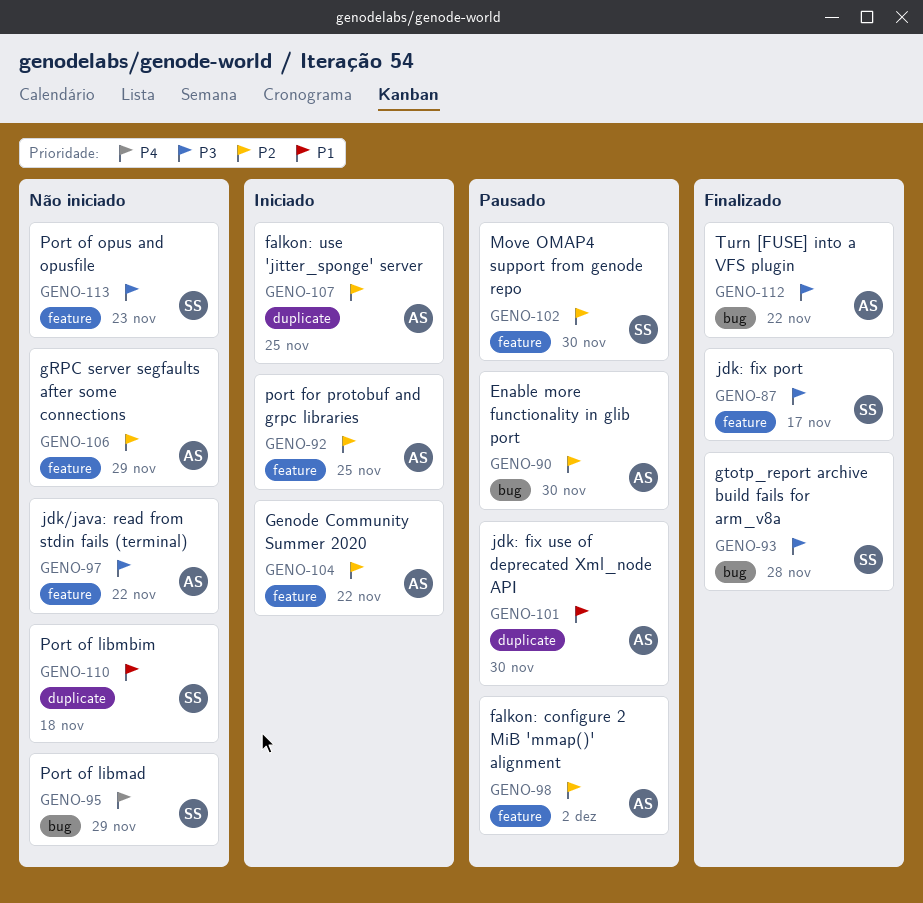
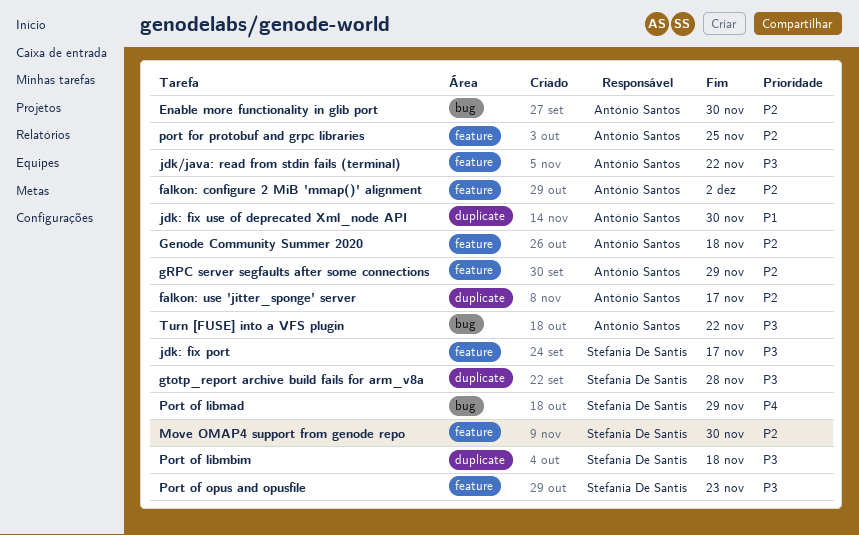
falkon: use 'jitter_sponge' server, due: Nov 25 -> Nov 17
Genode Community Summer 2020, due: Nov 22 -> Nov 18
gtotp_report archive build fails for arm_v8a, label: bug -> duplicate
Port of libmbim, priority: P1 -> P3

